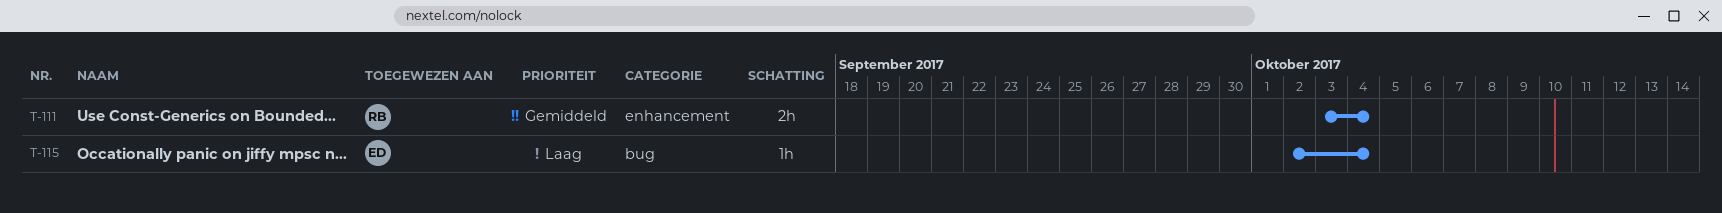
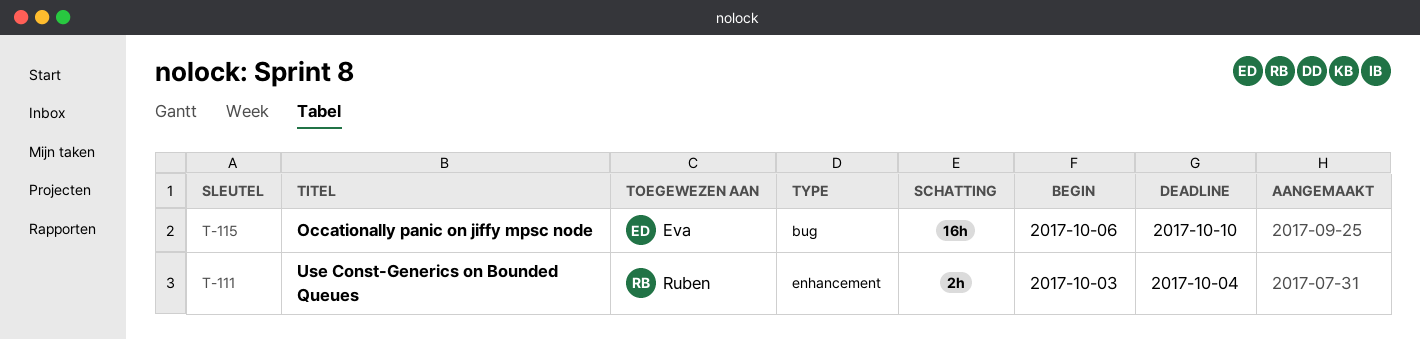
T-115, estimate: 1h -> 16h
T-115, start: Oct 2 -> Oct 6
T-115, due: Oct 4 -> Oct 10

